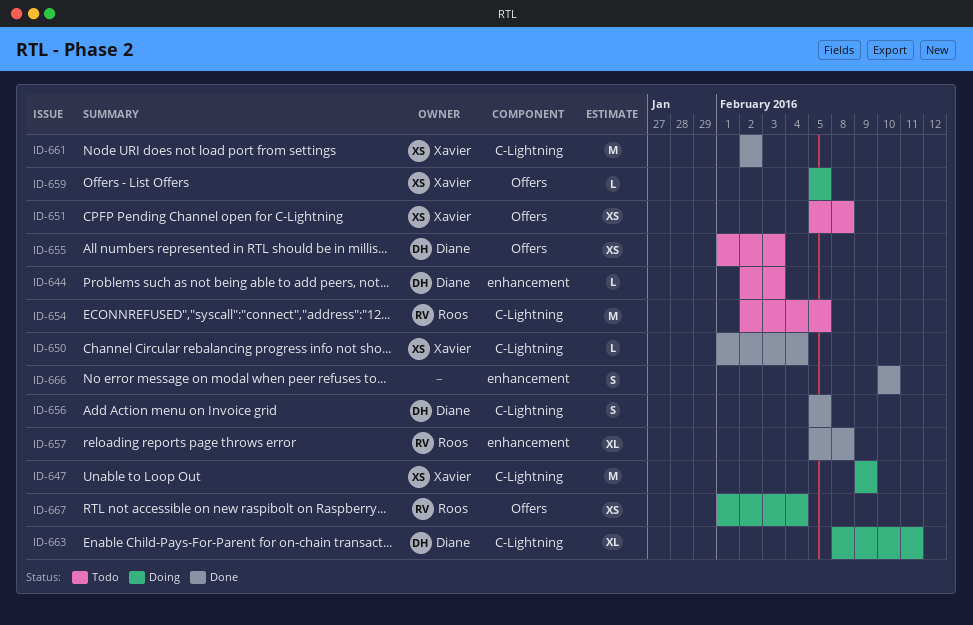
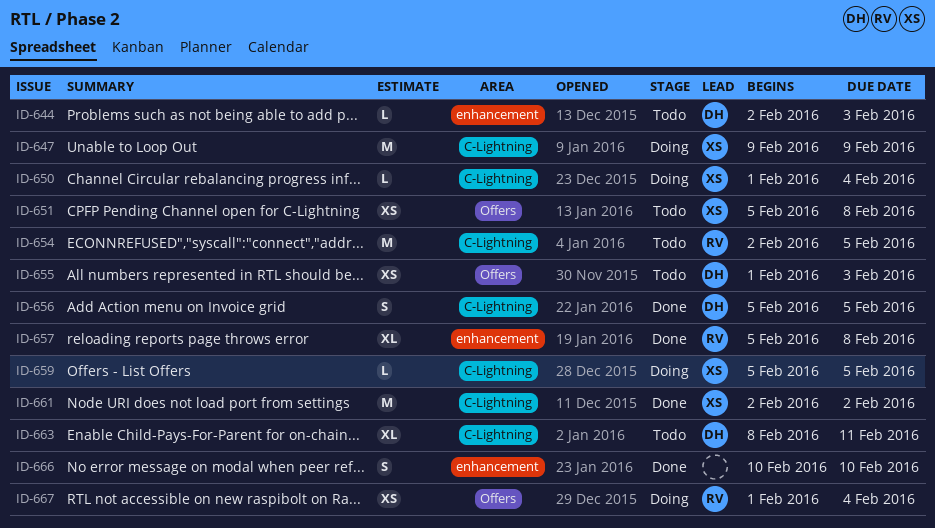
ID-650, status: Done -> Doing
ID-659, label: Offers -> C-Lightning
ID-663, status: Doing -> Todo

